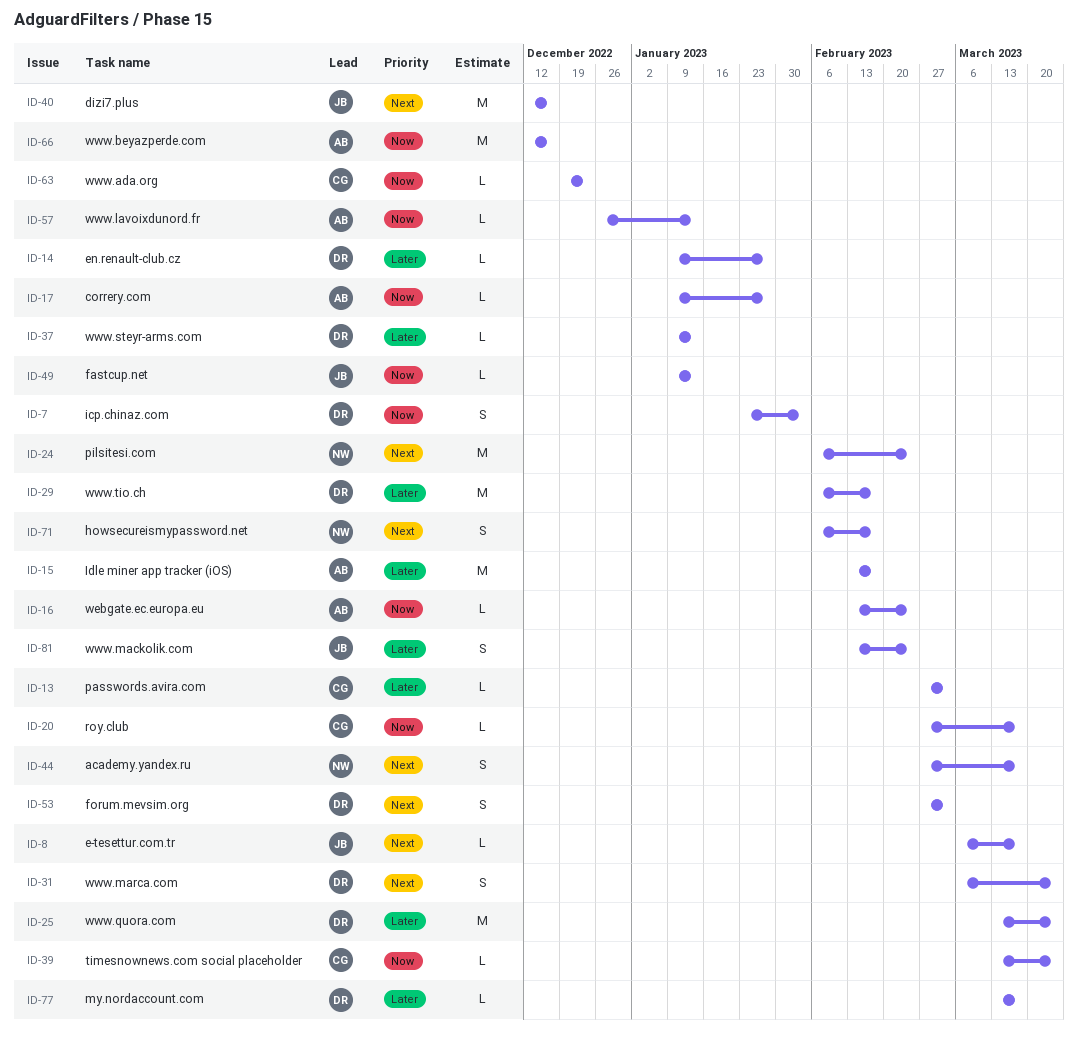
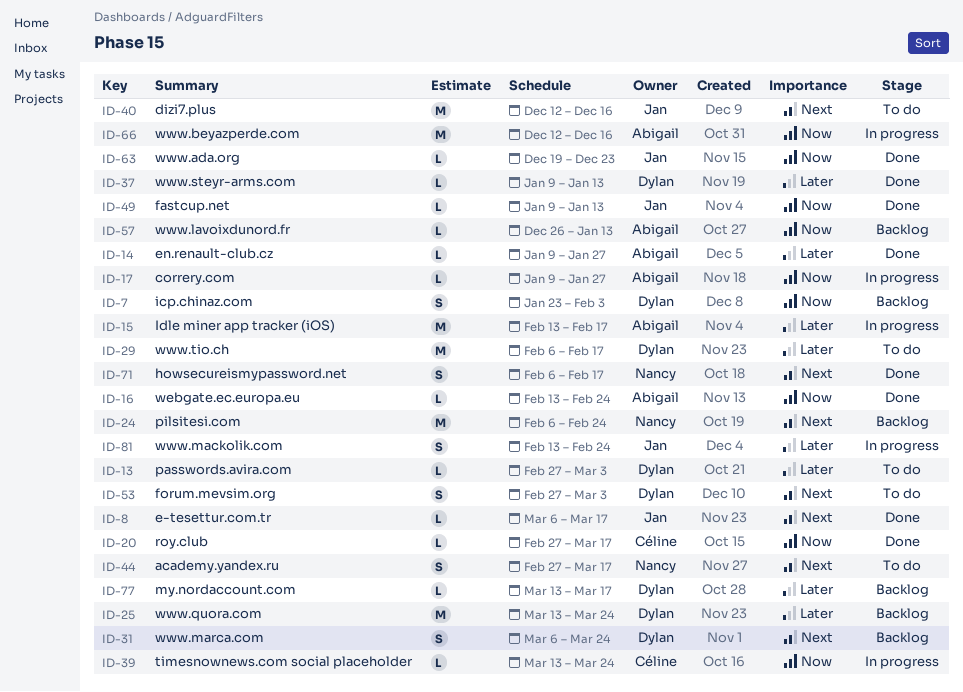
ID-13, owner: Céline -> Dylan
ID-14, owner: Dylan -> Abigail
ID-63, owner: Céline -> Jan

